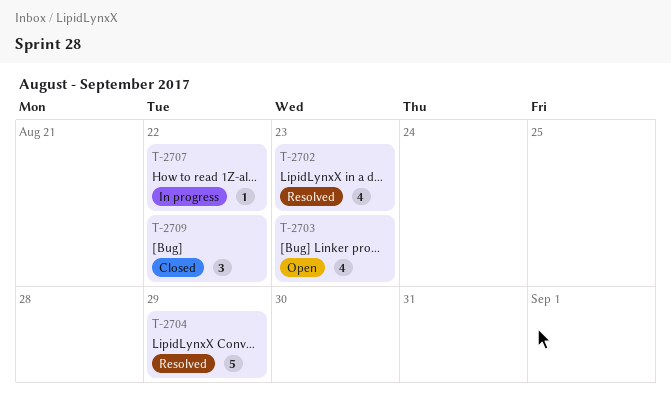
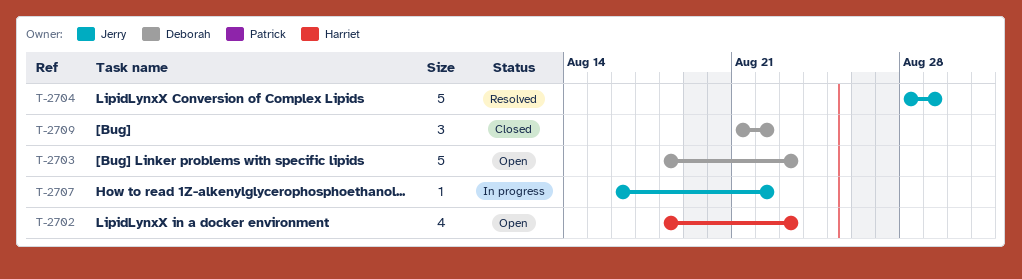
T-2702, status: Resolved -> Open
T-2703, estimate: 4 -> 5

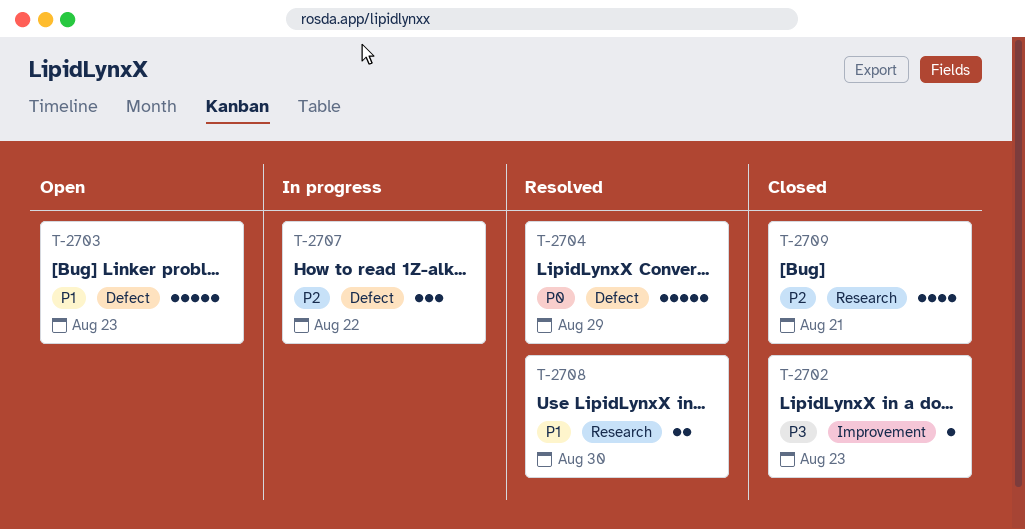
T-2702, status: Open -> Closed
T-2702, estimate: 4 -> 1
T-2707, estimate: 1 -> 3
T-2708: none -> present
T-2709, estimate: 3 -> 4
T-2709, due: Aug 22 -> Aug 21

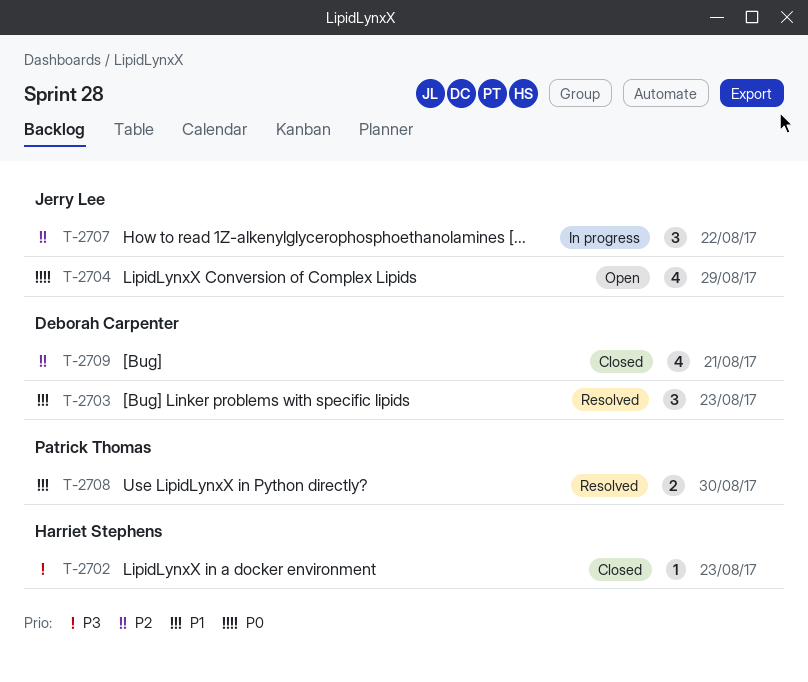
T-2703, status: Open -> Resolved
T-2703, estimate: 5 -> 3
T-2704, status: Resolved -> Open
T-2704, estimate: 5 -> 4

